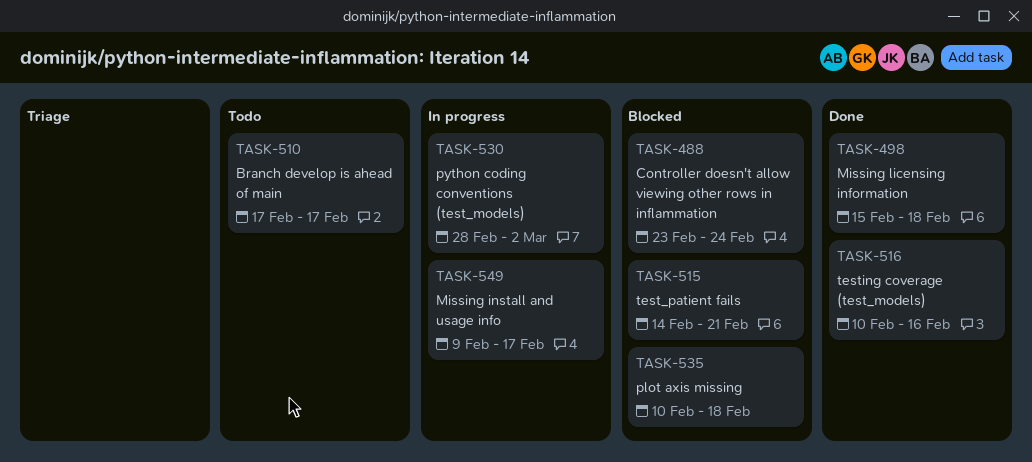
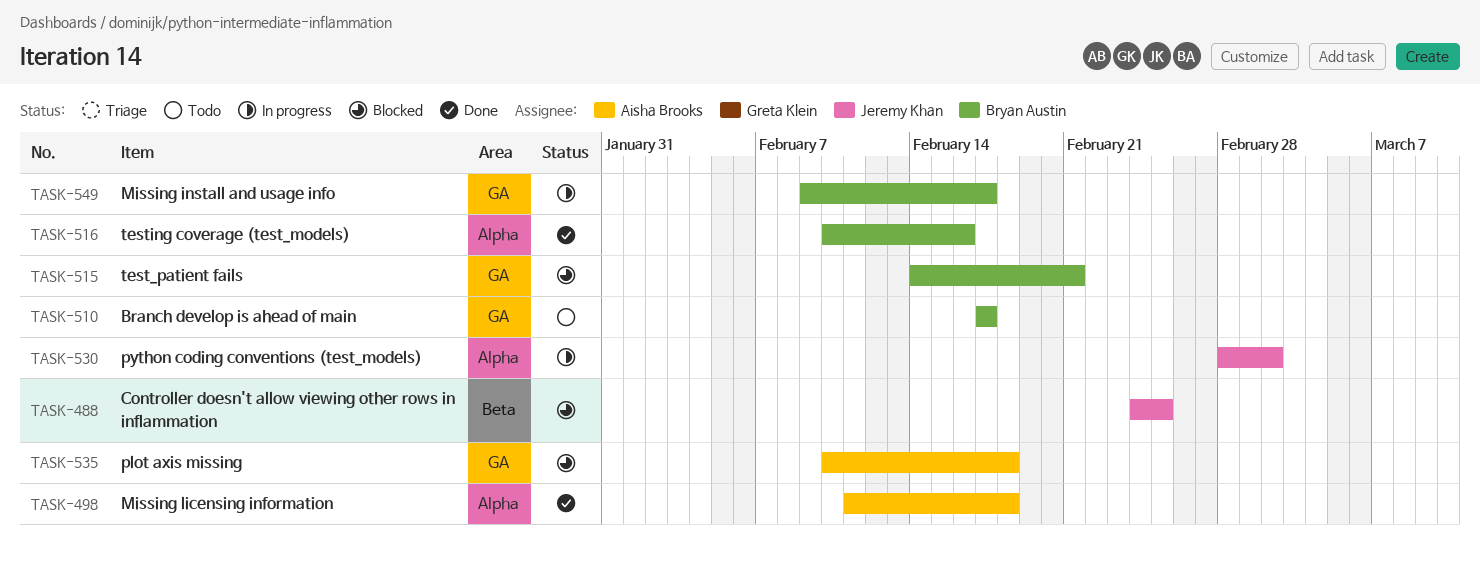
TASK-488, start: Feb 23 -> Feb 24
TASK-488, due: Feb 24 -> Feb 25
TASK-498, start: Feb 15 -> Feb 11

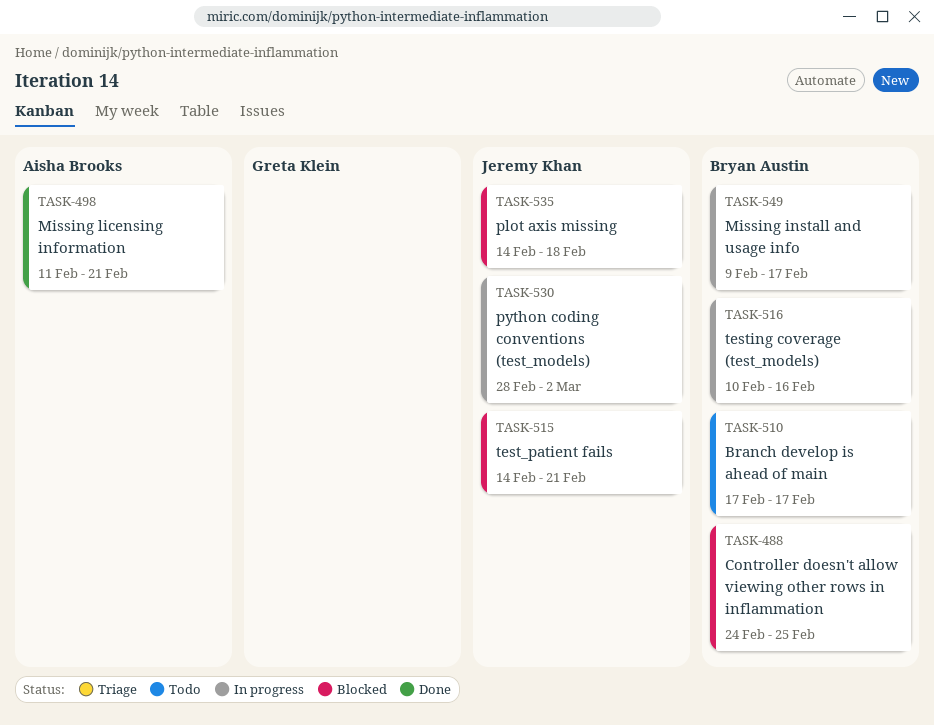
TASK-488, owner: Jeremy Khan -> Bryan Austin
TASK-498, due: Feb 18 -> Feb 21
TASK-515, owner: Bryan Austin -> Jeremy Khan
TASK-516, status: Done -> In progress
TASK-535, owner: Aisha Brooks -> Jeremy Khan
TASK-535, start: Feb 10 -> Feb 14

